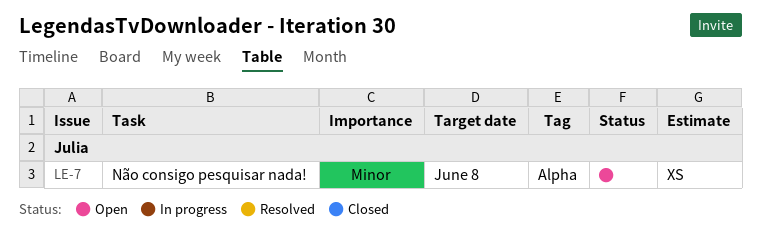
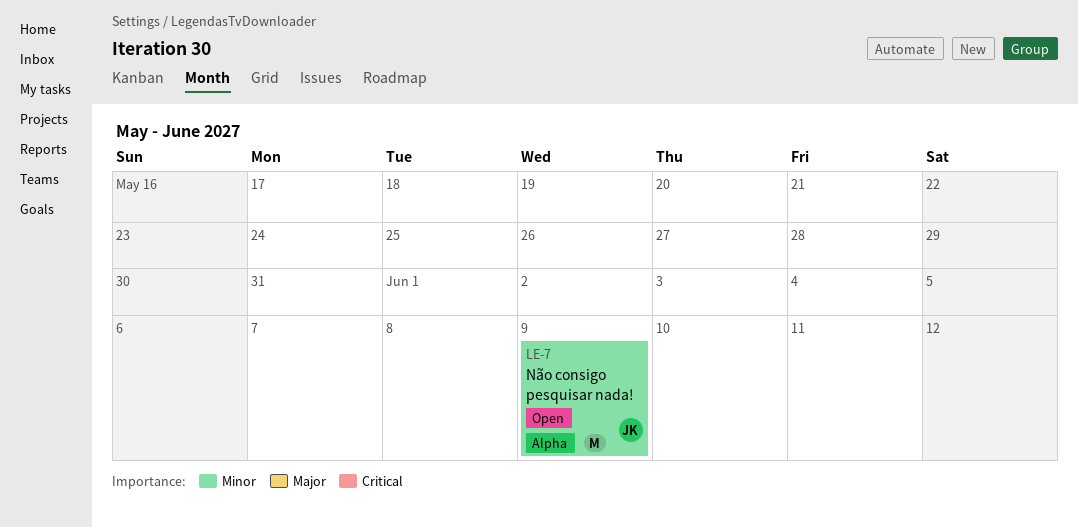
LE-7, estimate: XS -> M
LE-7, due: Jun 8 -> Jun 9

